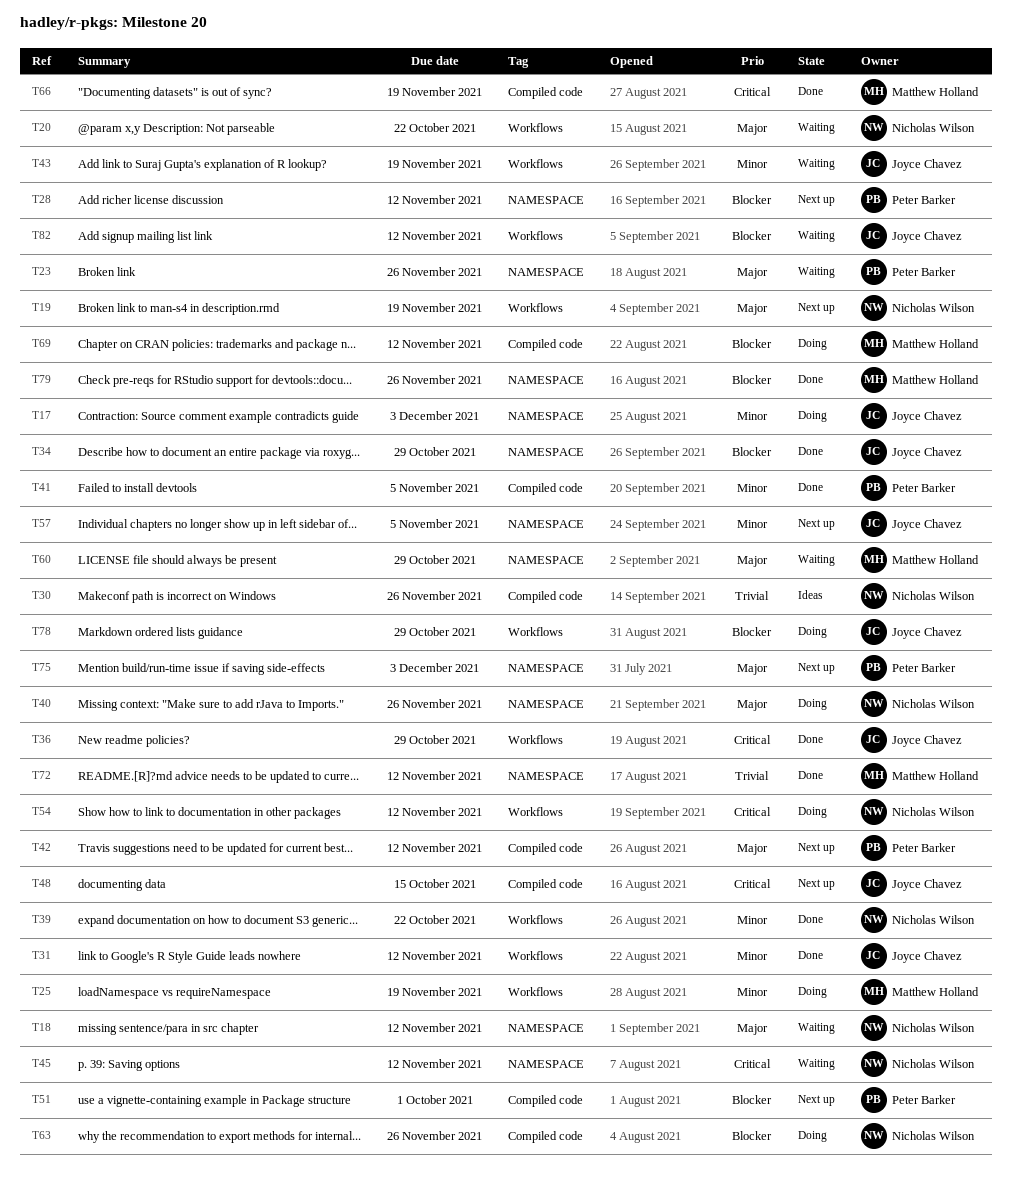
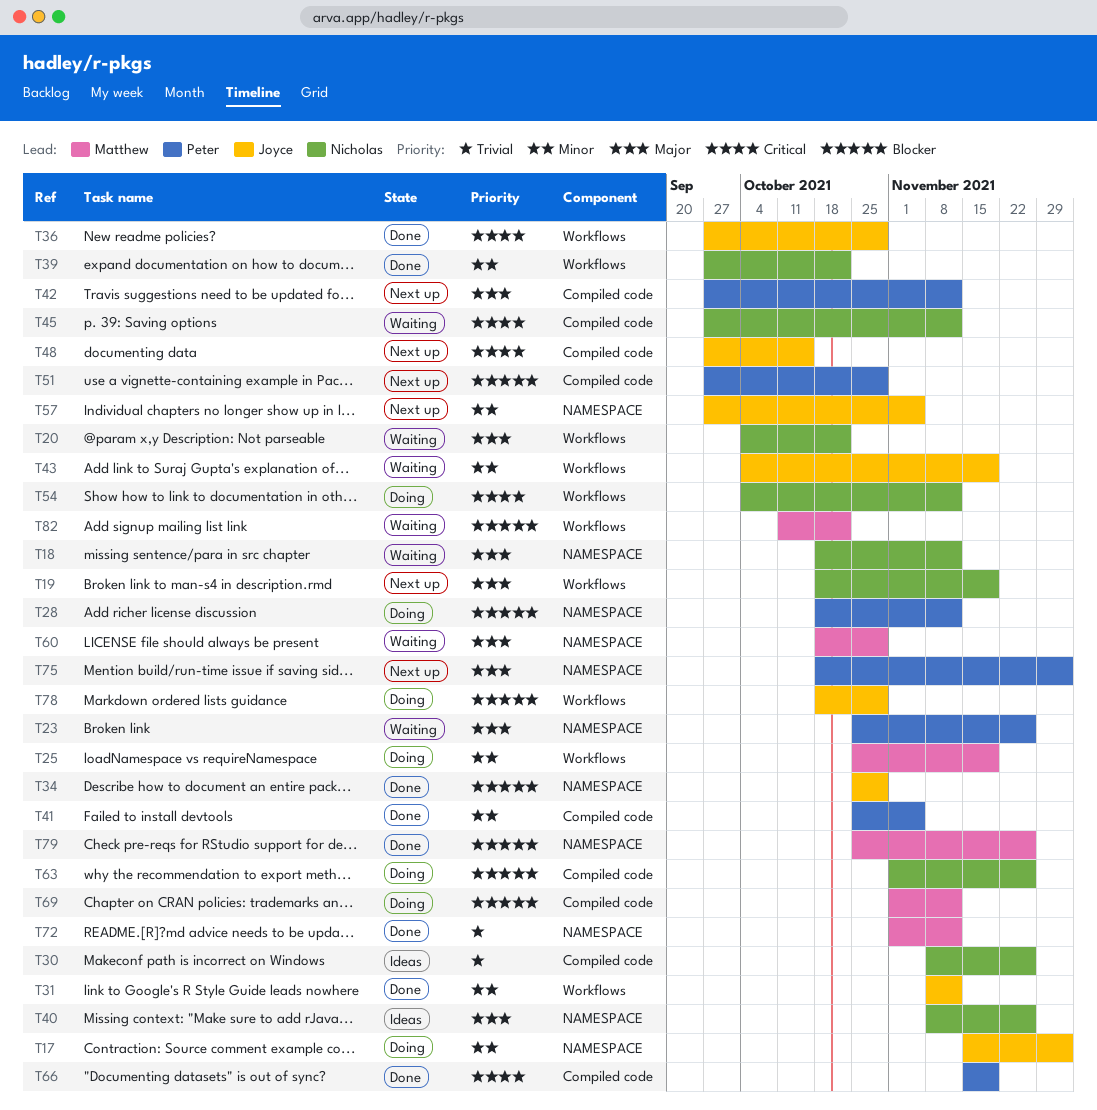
T28, status: Next up -> Doing
T40, status: Doing -> Ideas
T45, label: NAMESPACE -> Compiled code
T51, due: Oct 1 -> Oct 29
T66, owner: Matthew Holland -> Peter Barker
T82, owner: Joyce Chavez -> Matthew Holland
T82, due: Nov 12 -> Oct 22

